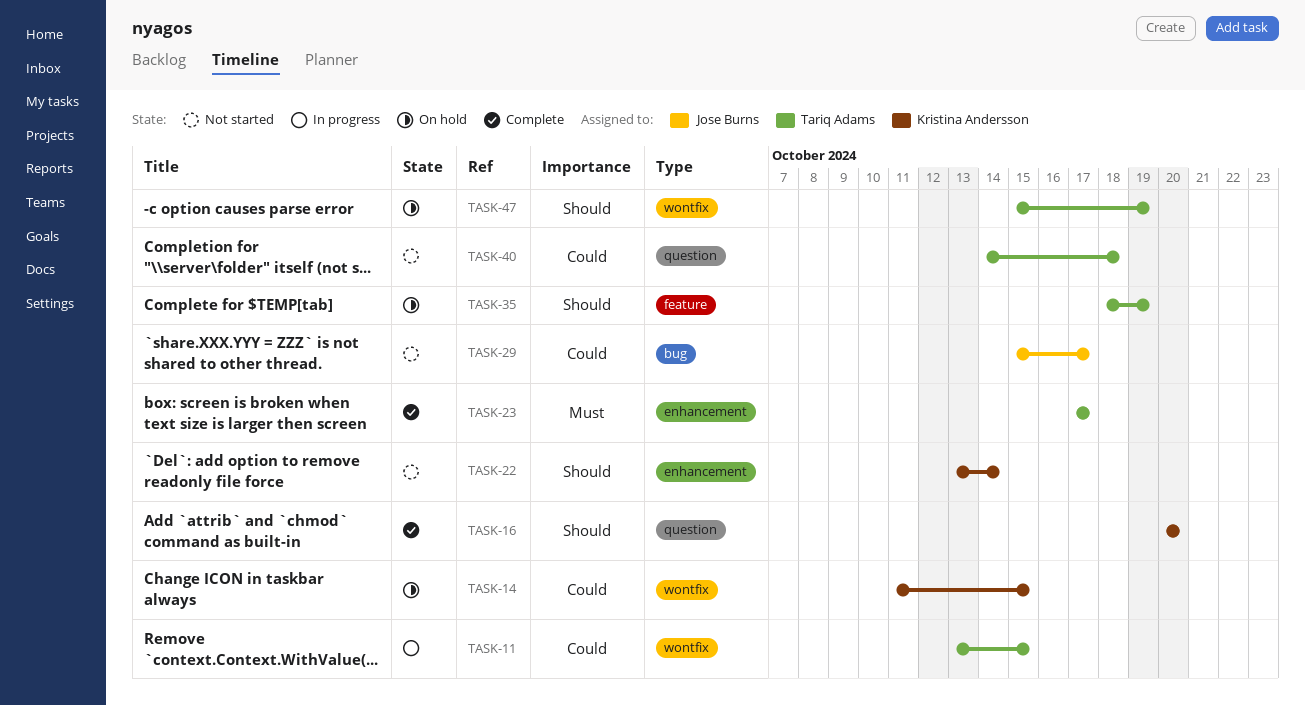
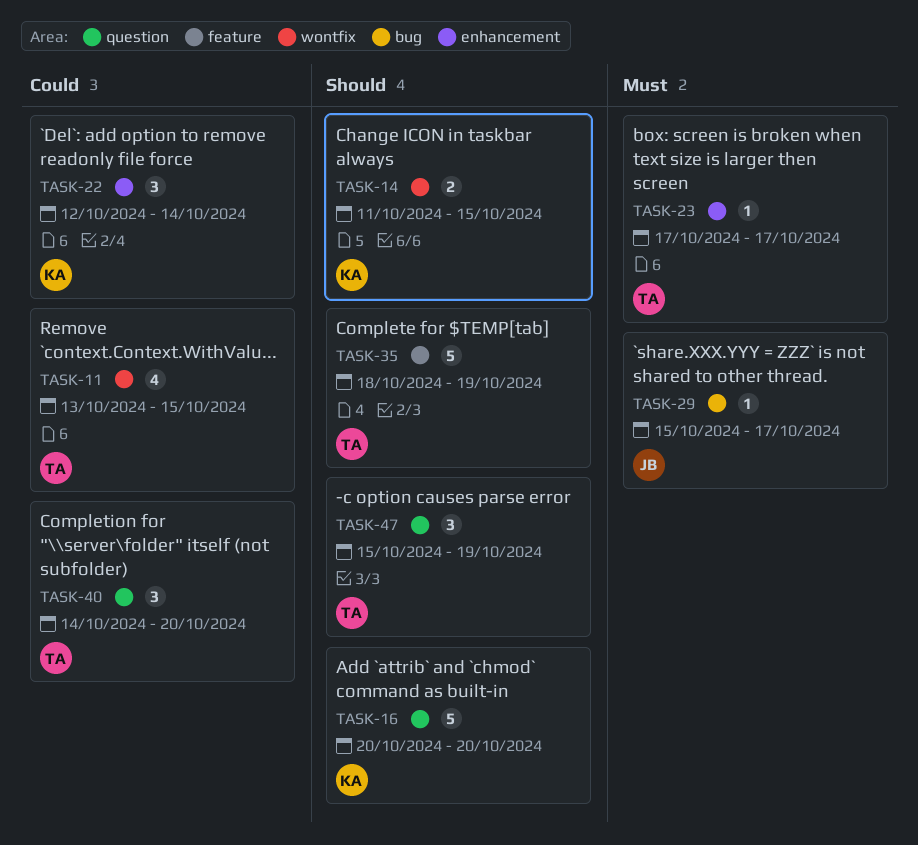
TASK-14, priority: Could -> Should
TASK-22, priority: Should -> Could
TASK-22, start: Oct 13 -> Oct 12
TASK-29, priority: Could -> Must
TASK-40, due: Oct 18 -> Oct 20
TASK-47, label: wontfix -> question

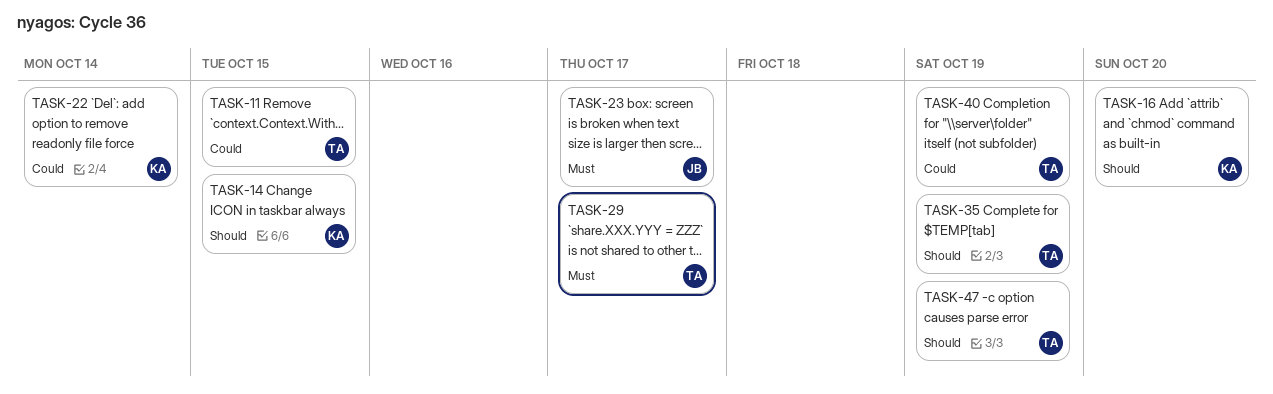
TASK-23, owner: TA -> JB
TASK-29, owner: JB -> TA
TASK-40, due: Oct 20 -> Oct 19

